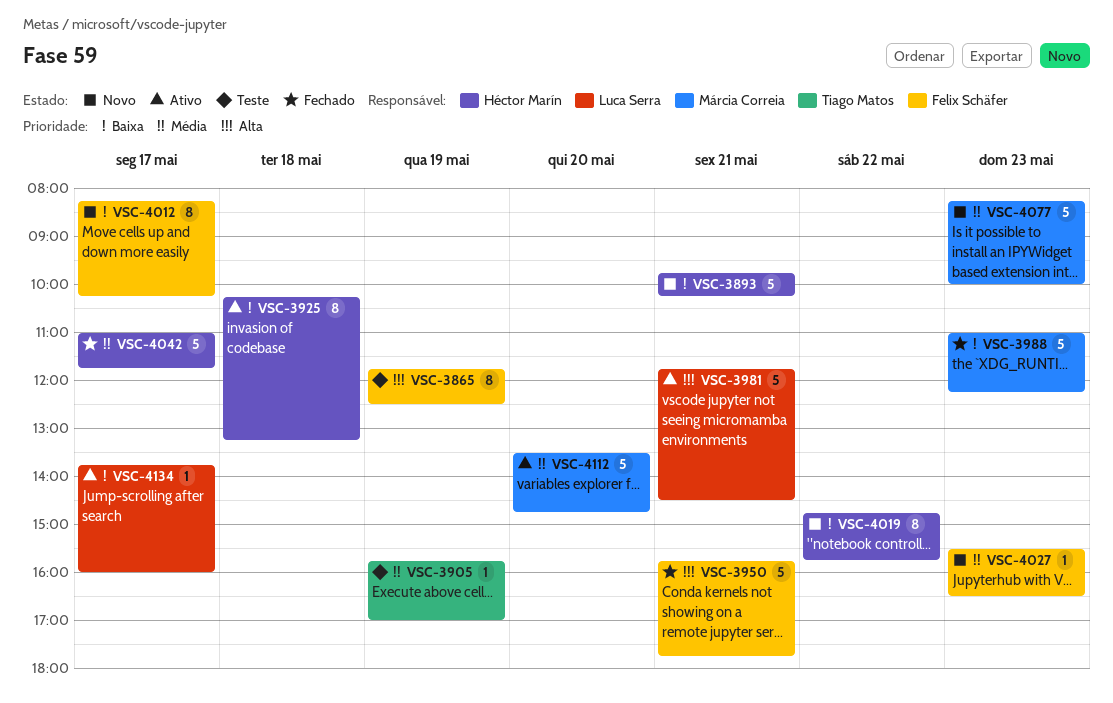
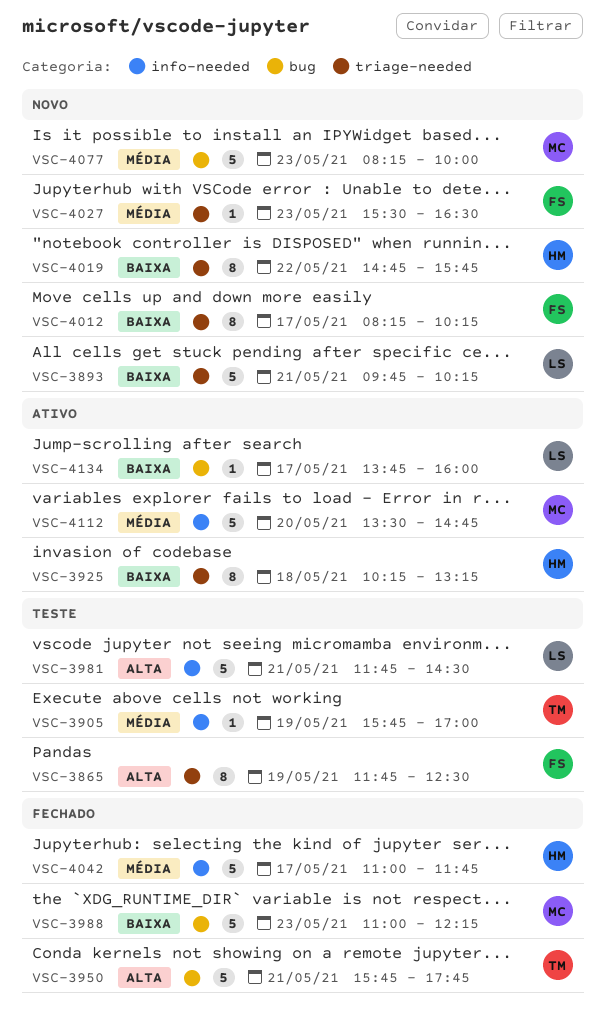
VSC-3893, owner: Héctor Marín -> Luca Serra
VSC-3950, owner: Felix Schäfer -> Tiago Matos
VSC-3981, status: Ativo -> Teste

